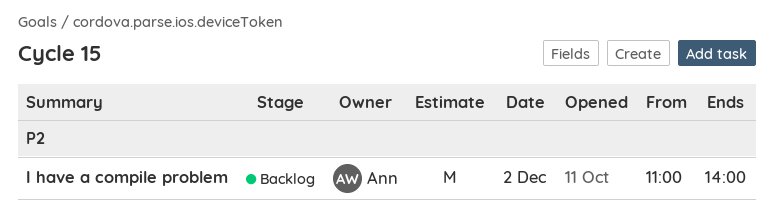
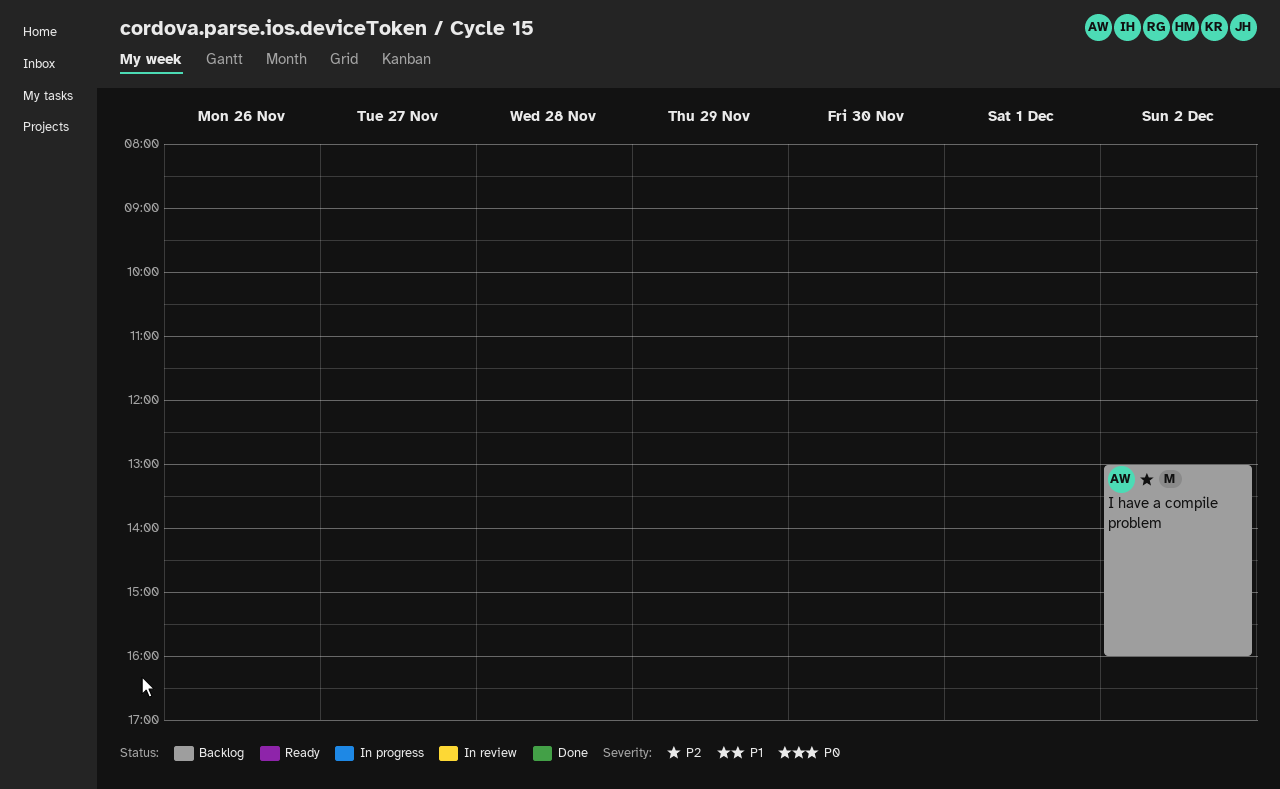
I have a compile problem, begins: 11:00 -> 13:00
I have a compile problem, ends: 14:00 -> 16:00

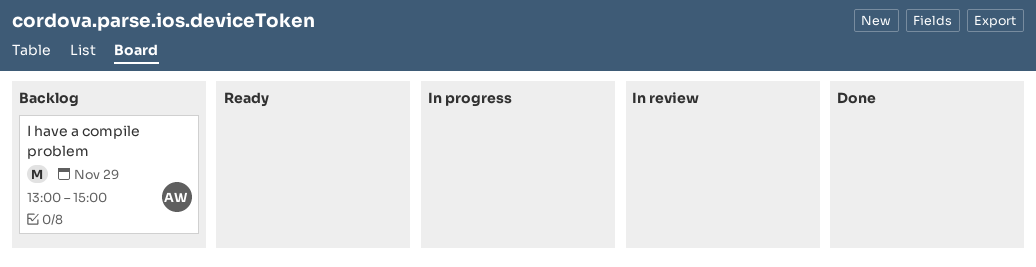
I have a compile problem, day: Dec 2 -> Nov 29
I have a compile problem, ends: 16:00 -> 15:00

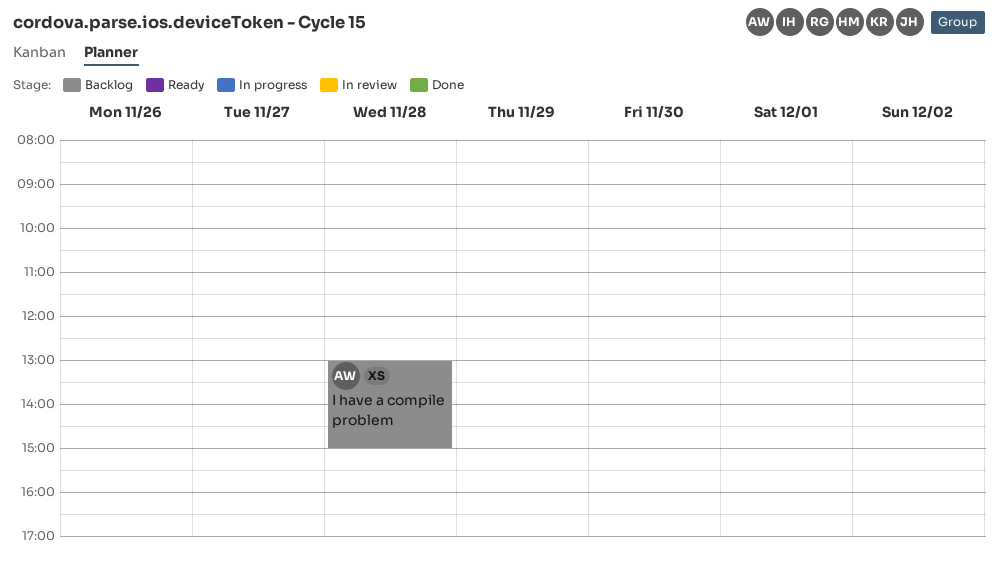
I have a compile problem, estimate: M -> XS
I have a compile problem, day: Nov 29 -> Nov 28

